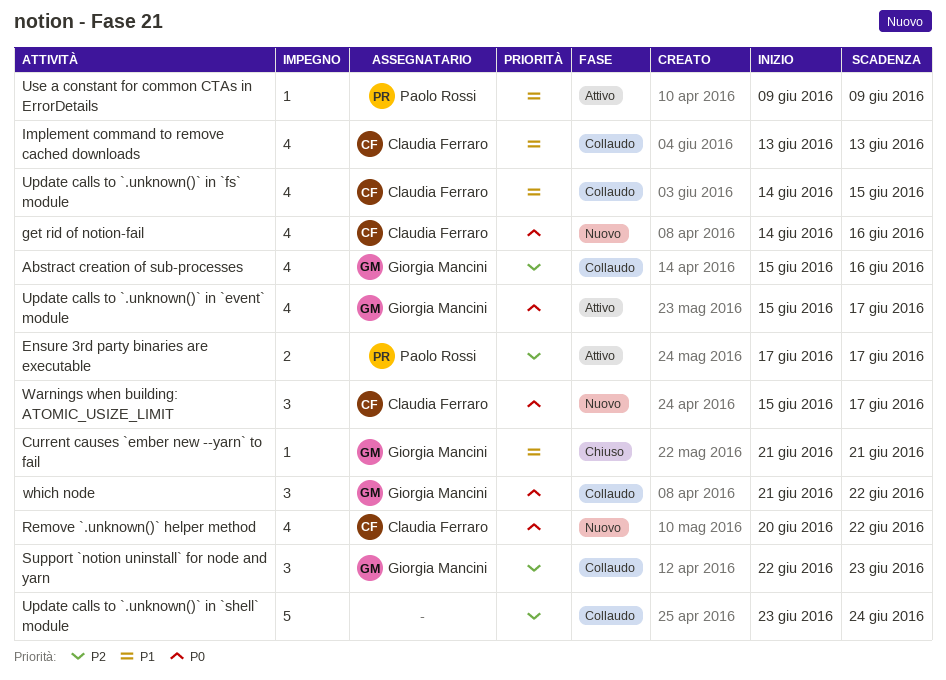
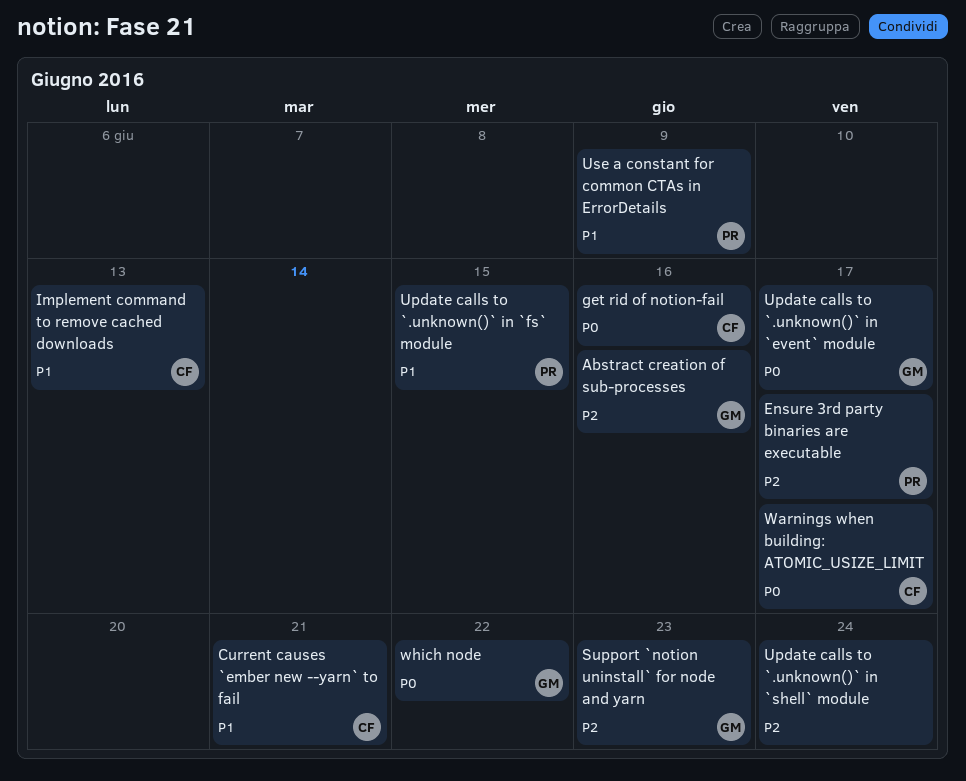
Current causes `ember new --yarn` to fail, owner: Giorgia Mancini -> Claudia Ferraro
Remove `.unknown()` helper method: present -> none
Update calls to `.unknown()` in `fs` module, owner: Claudia Ferraro -> Paolo Rossi

